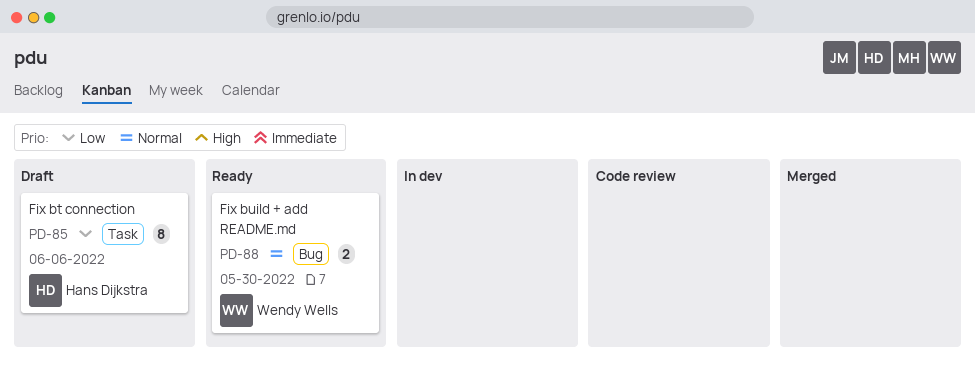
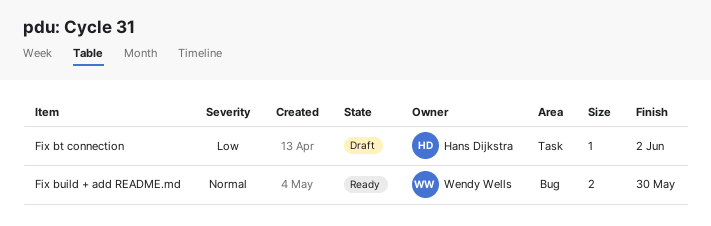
Fix bt connection, estimate: 8 -> 1
Fix bt connection, due: Jun 6 -> Jun 2

